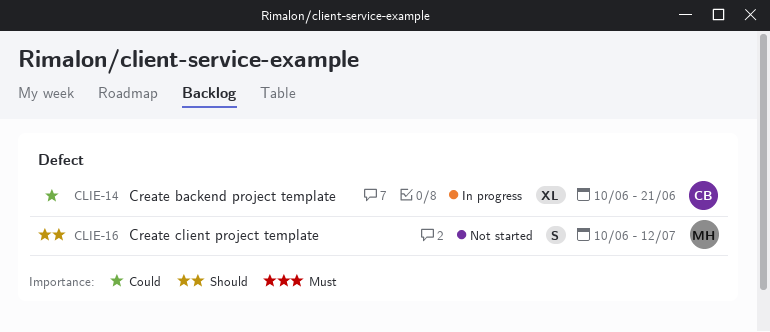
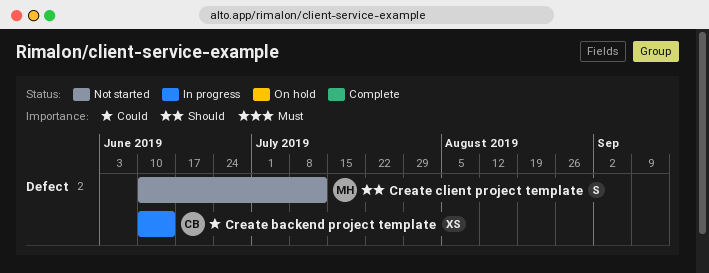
Create backend project template, estimate: XL -> XS
Create backend project template, due: Jun 21 -> Jun 14

